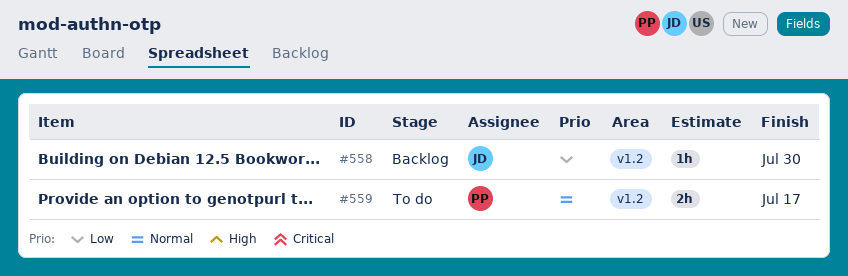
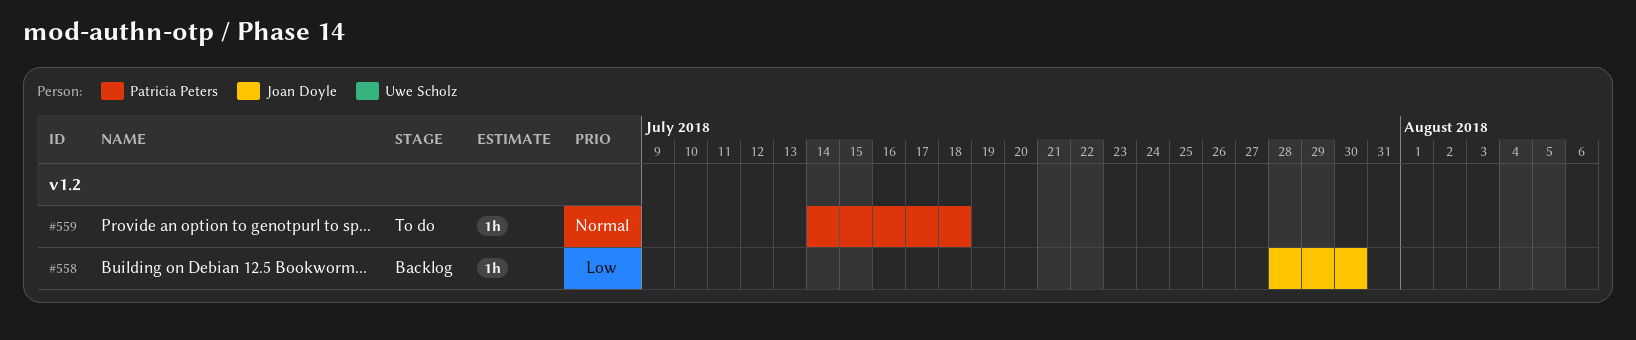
#559, estimate: 2h -> 1h
#559, due: Jul 17 -> Jul 18

